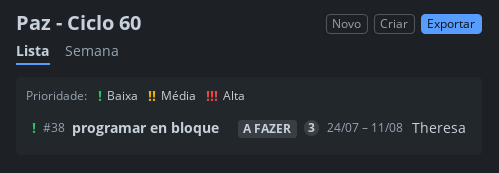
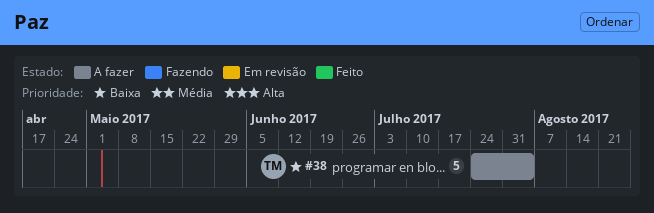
#38, estimate: 3 -> 5
#38, due: Aug 11 -> Aug 4

